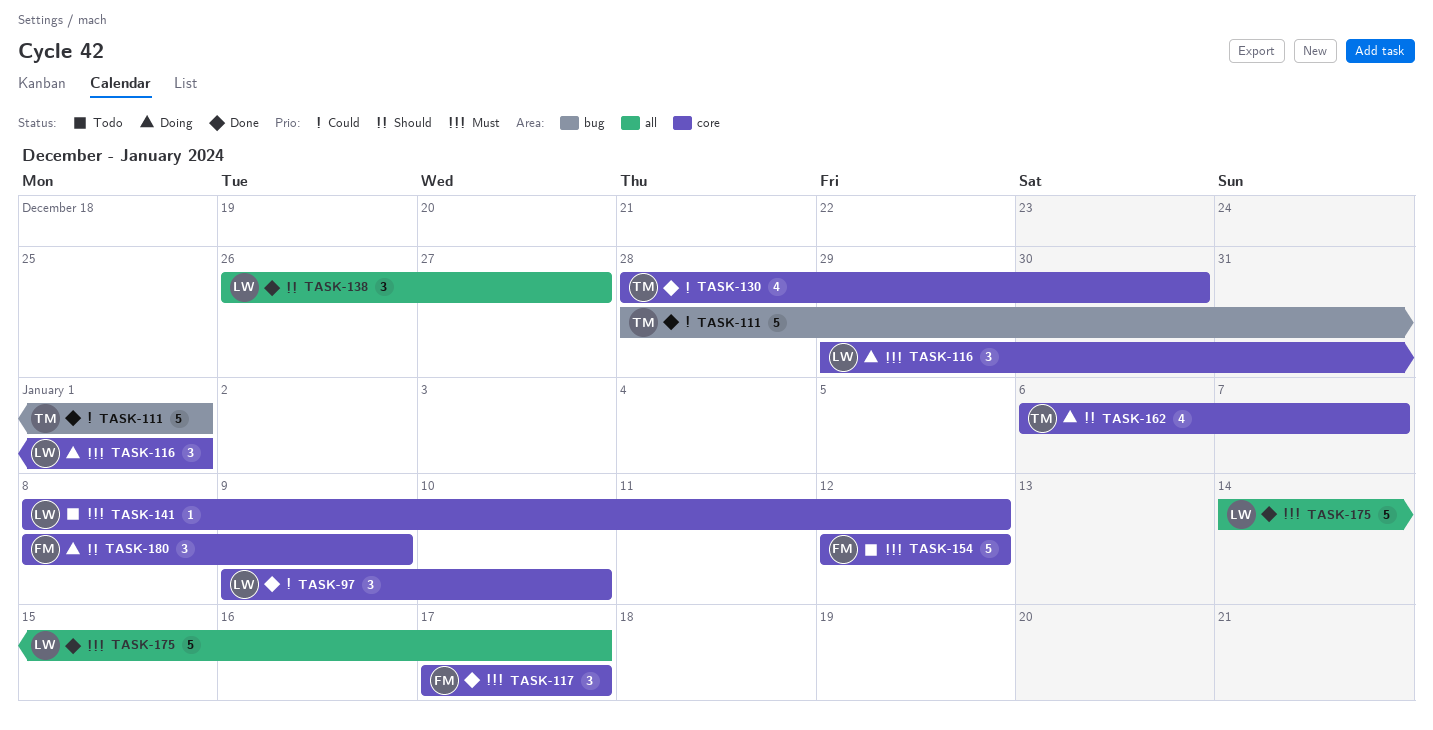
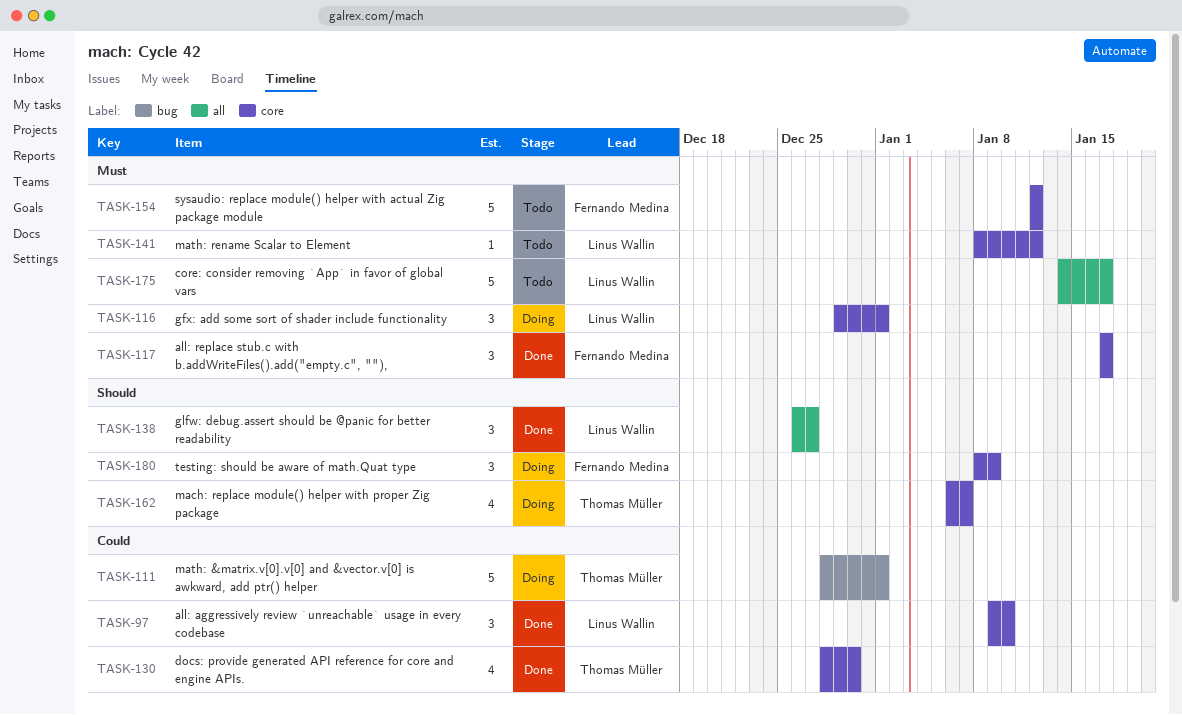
TASK-111, status: Done -> Doing
TASK-175, status: Done -> Todo

